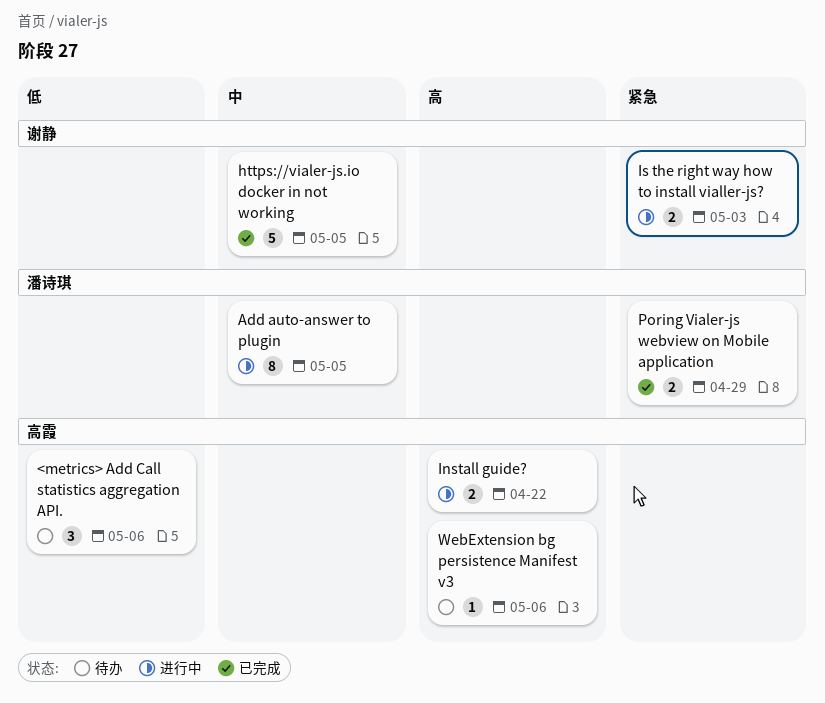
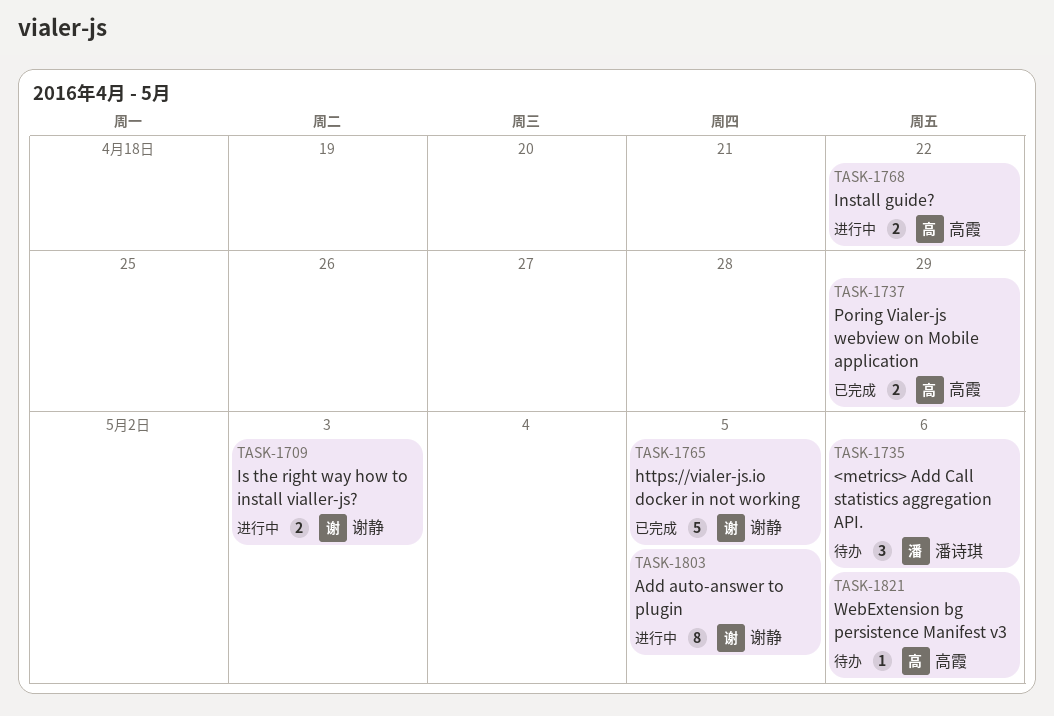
<metrics> Add Call statistics aggregation API., owner: 高霞 -> 潘诗琪
Add auto-answer to plugin, owner: 潘诗琪 -> 谢静
Poring Vialer-js webview on Mobile application, owner: 潘诗琪 -> 高霞

